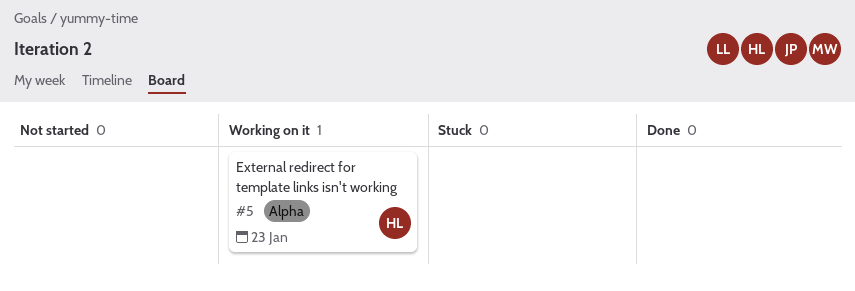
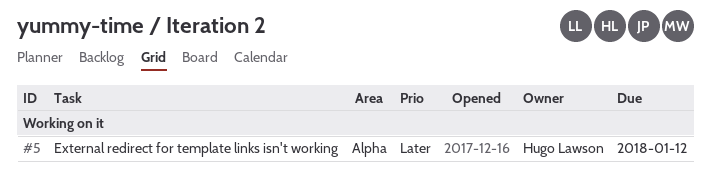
#5, due: Jan 23 -> Jan 12

